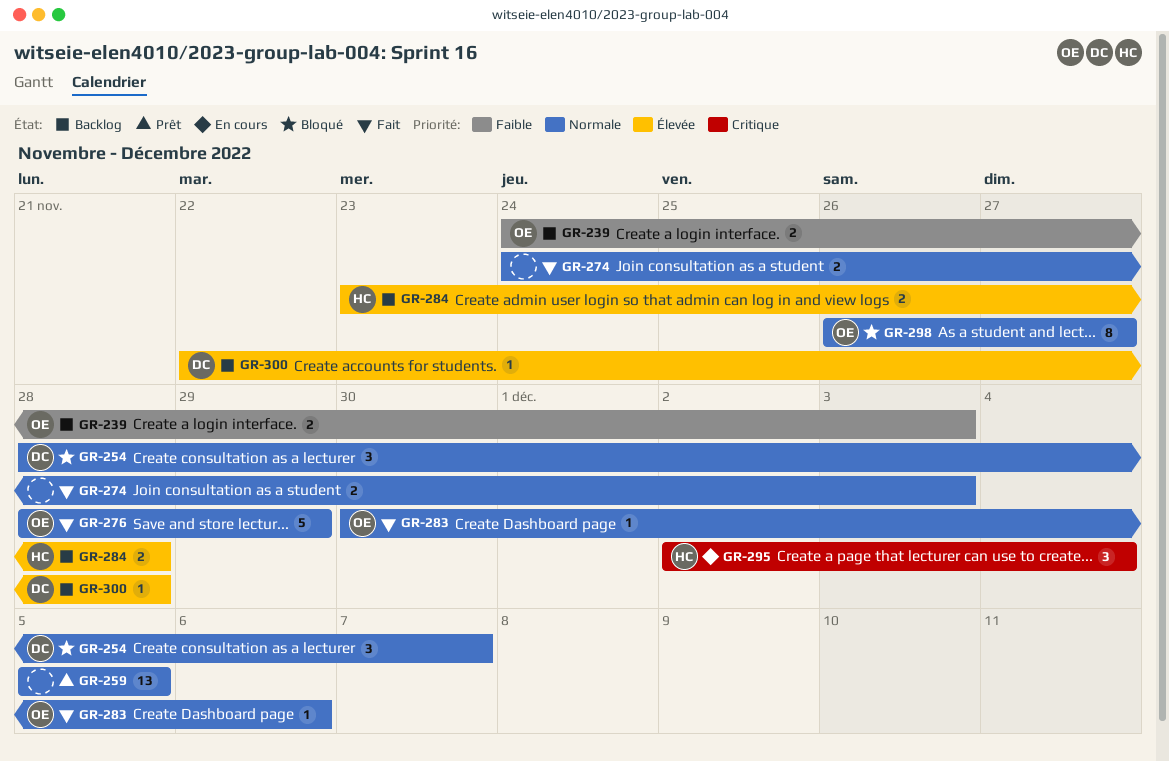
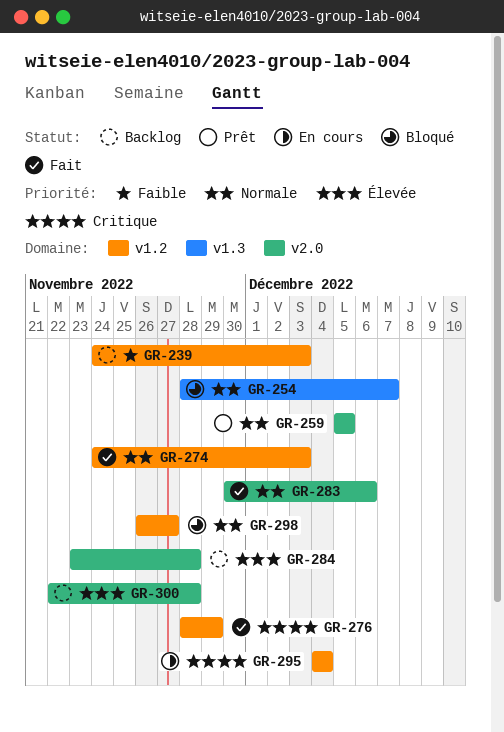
GR-276, priority: Normale -> Critique
GR-295, start: Dec 2 -> Dec 4

